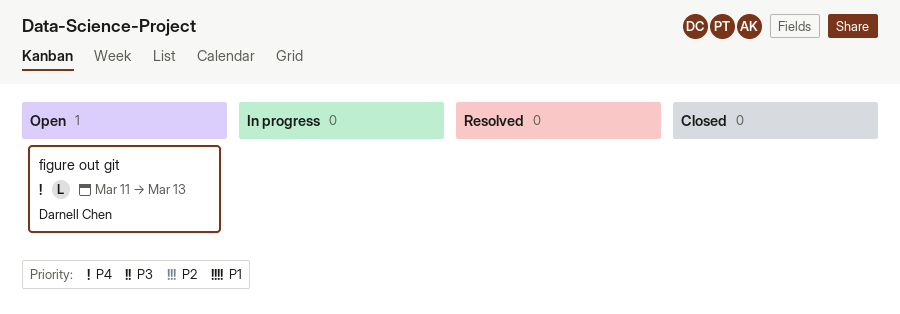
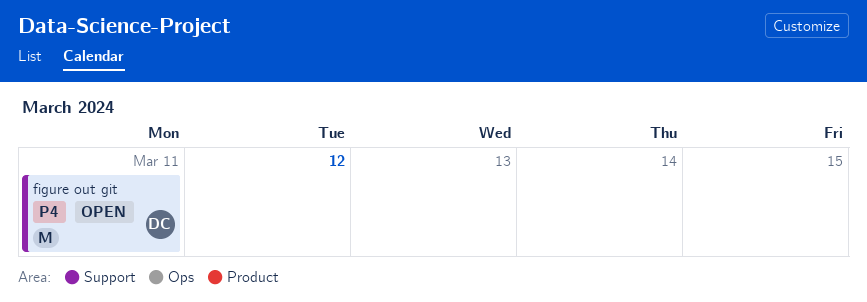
figure out git, estimate: L -> M
figure out git, due: Mar 13 -> Mar 11

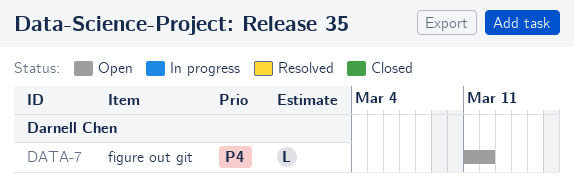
figure out git, estimate: M -> L
figure out git, due: Mar 11 -> Mar 12

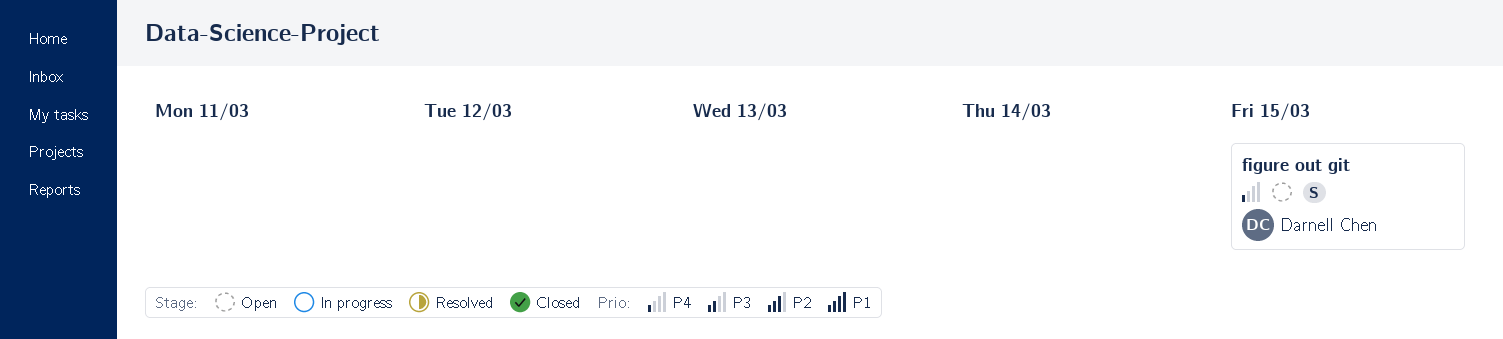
figure out git, estimate: L -> S
figure out git, due: Mar 12 -> Mar 15

